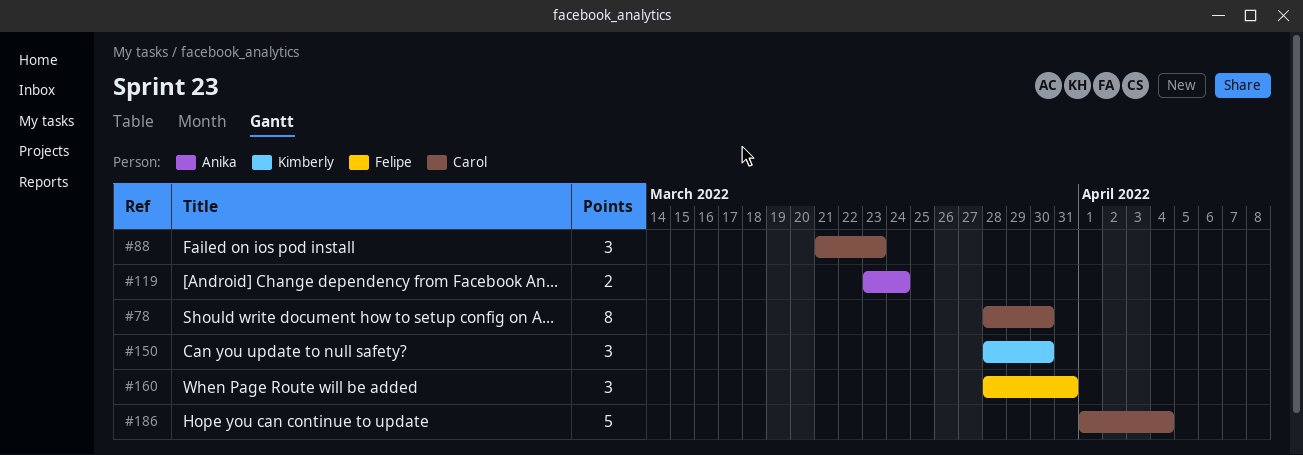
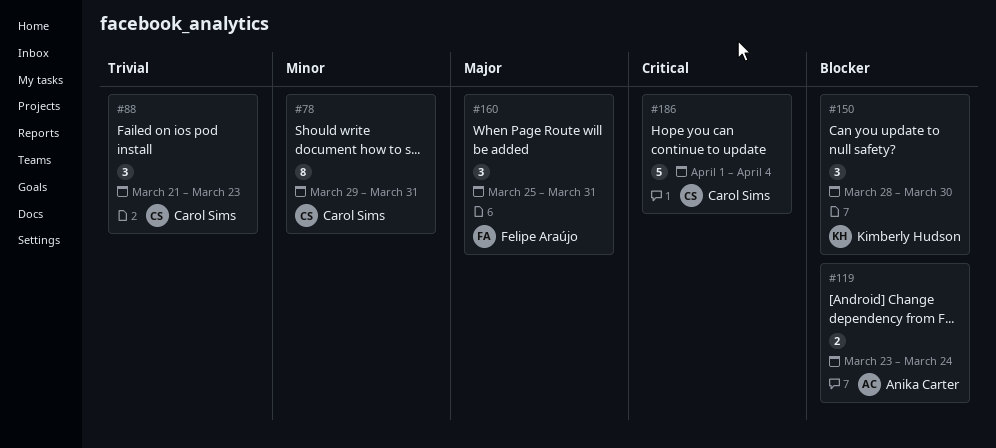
#78, start: Mar 28 -> Mar 29
#78, due: Mar 30 -> Mar 31
#160, start: Mar 28 -> Mar 25

